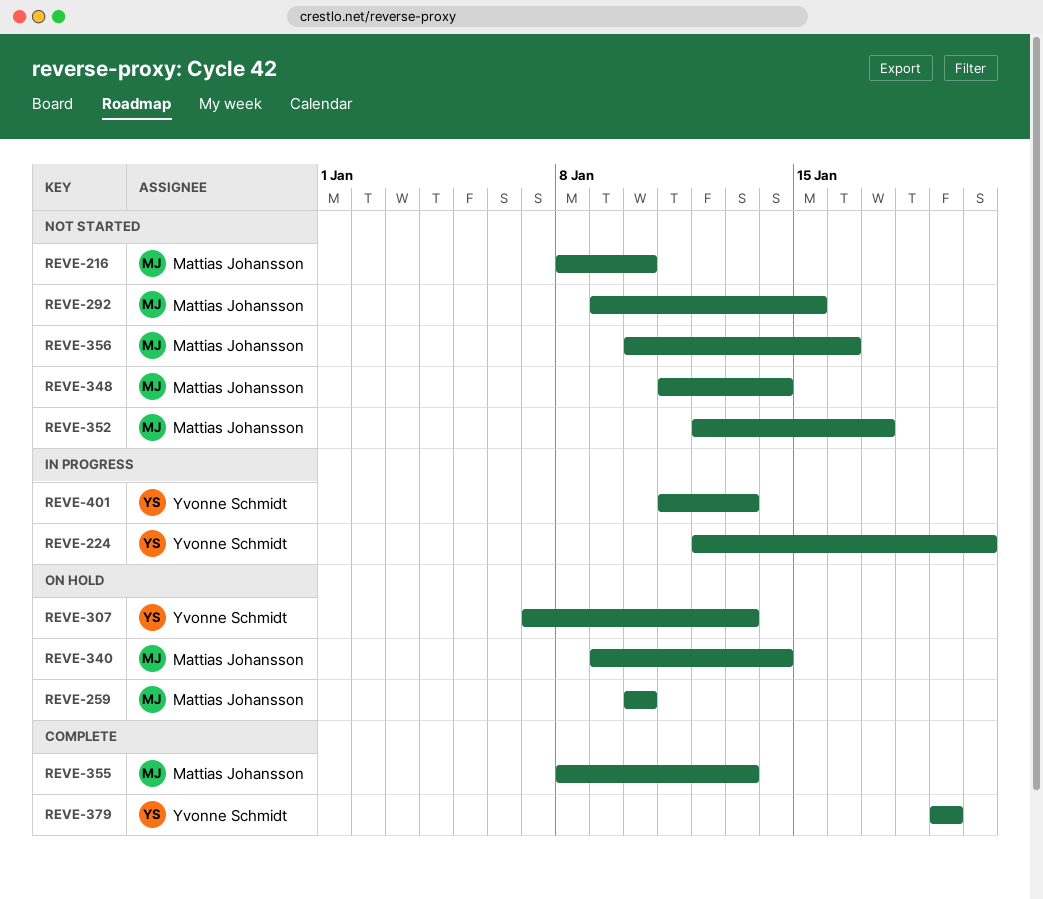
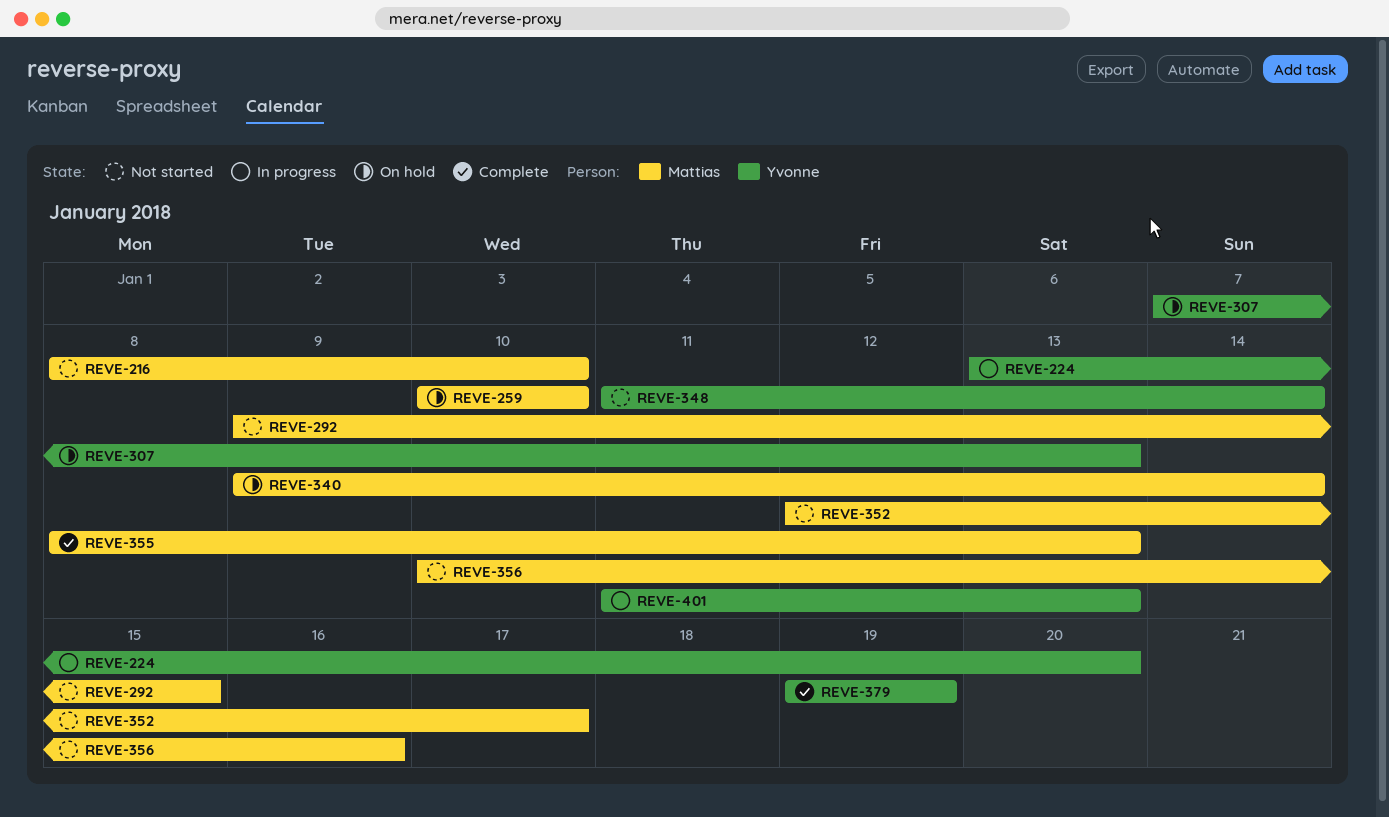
REVE-224, start: Jan 12 -> Jan 13
REVE-348, owner: Mattias Johansson -> Yvonne Schmidt

